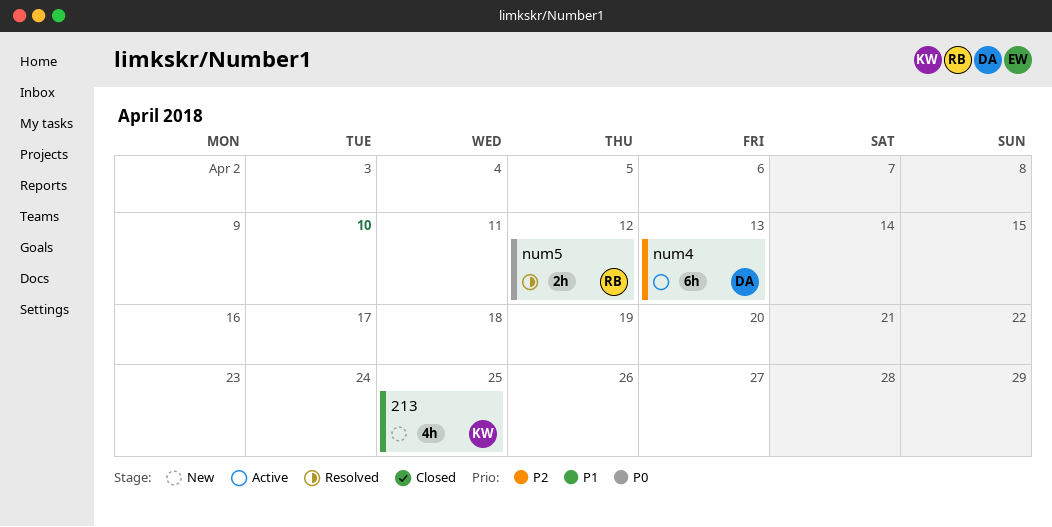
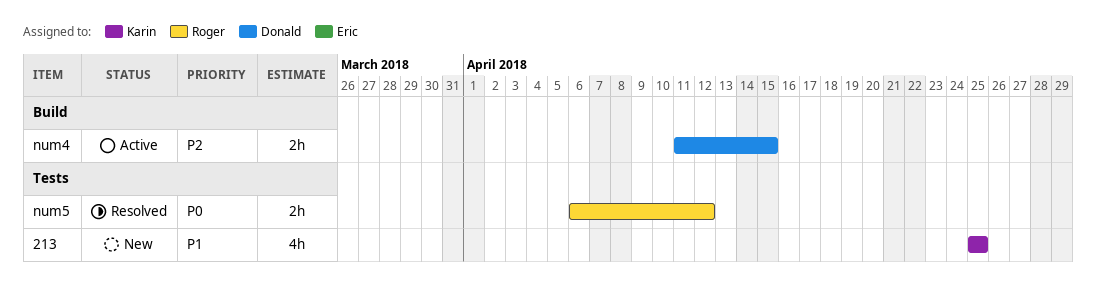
num4, estimate: 6h -> 2h
num4, due: Apr 13 -> Apr 15

